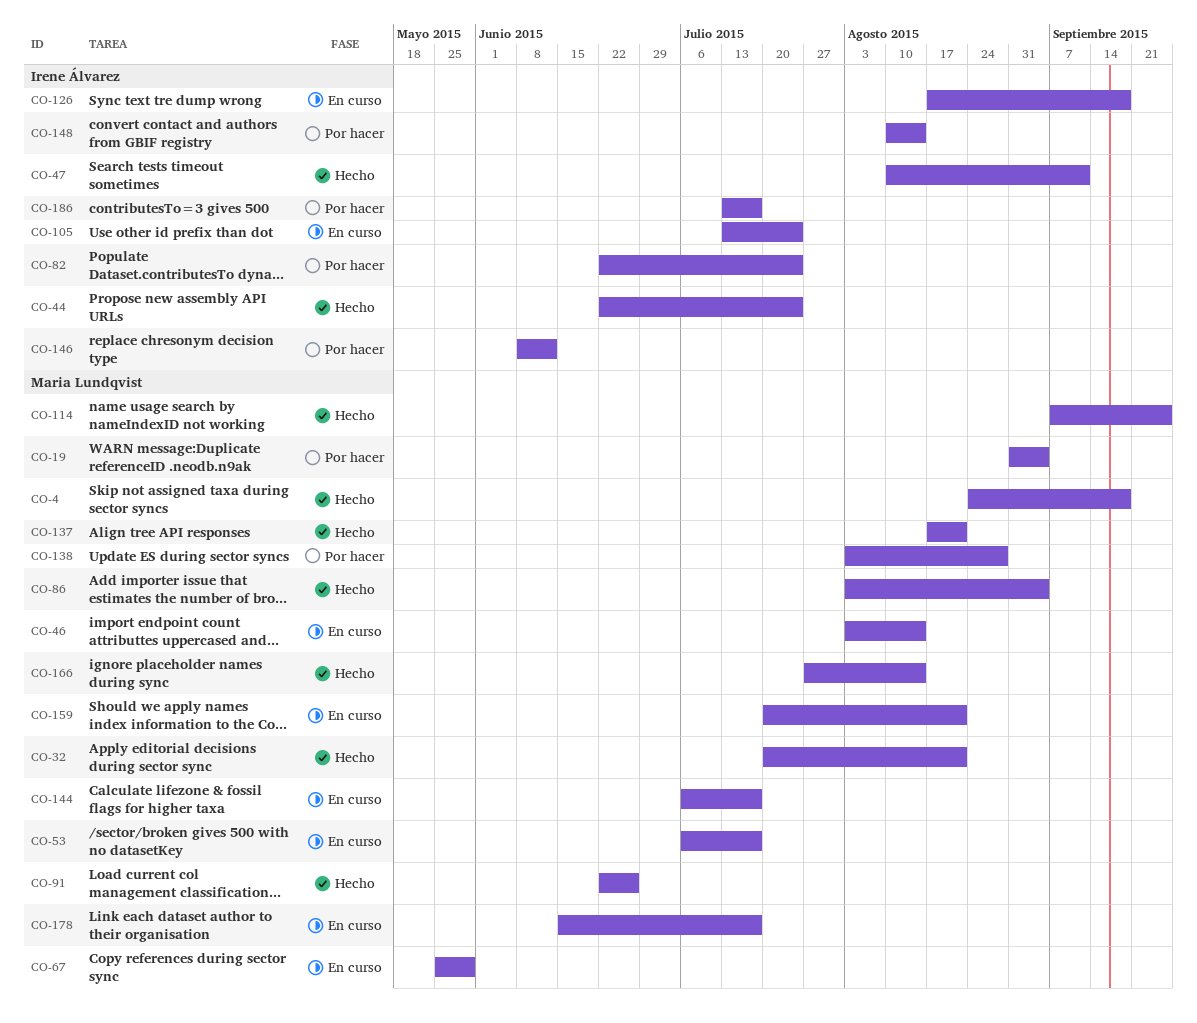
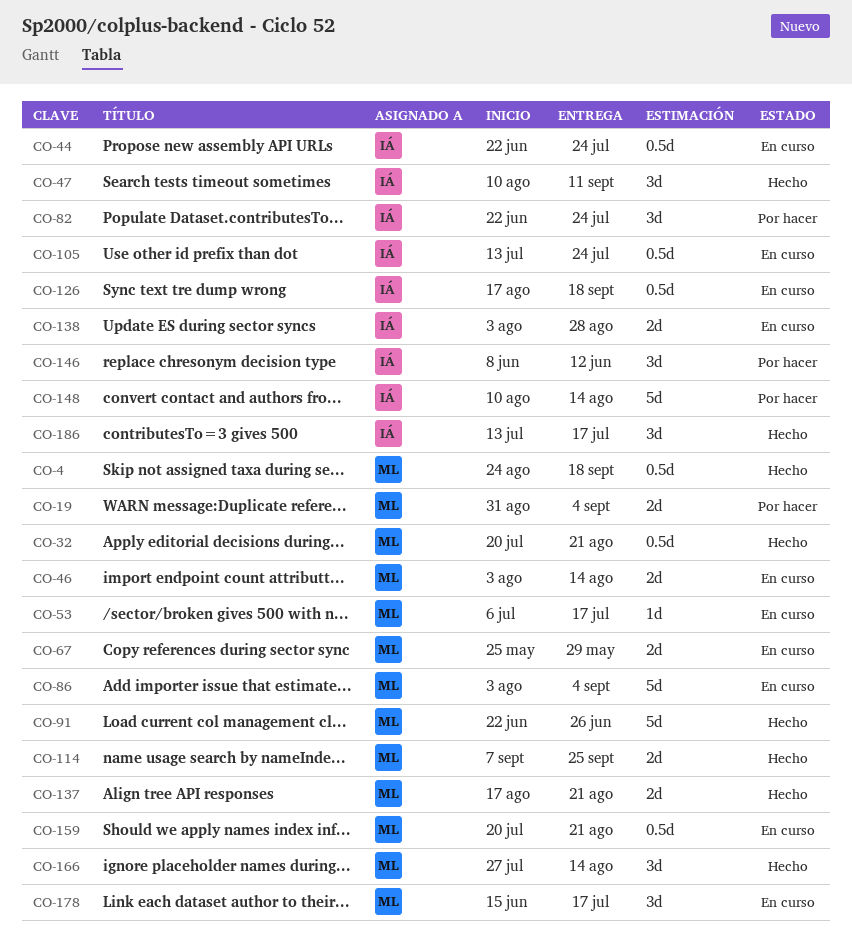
CO-44, status: Hecho -> En curso
CO-86, status: Hecho -> En curso
CO-138, status: Por hacer -> En curso
CO-138, owner: Maria Lundqvist -> Irene Álvarez
CO-144: present -> none
CO-186, status: Por hacer -> Hecho

